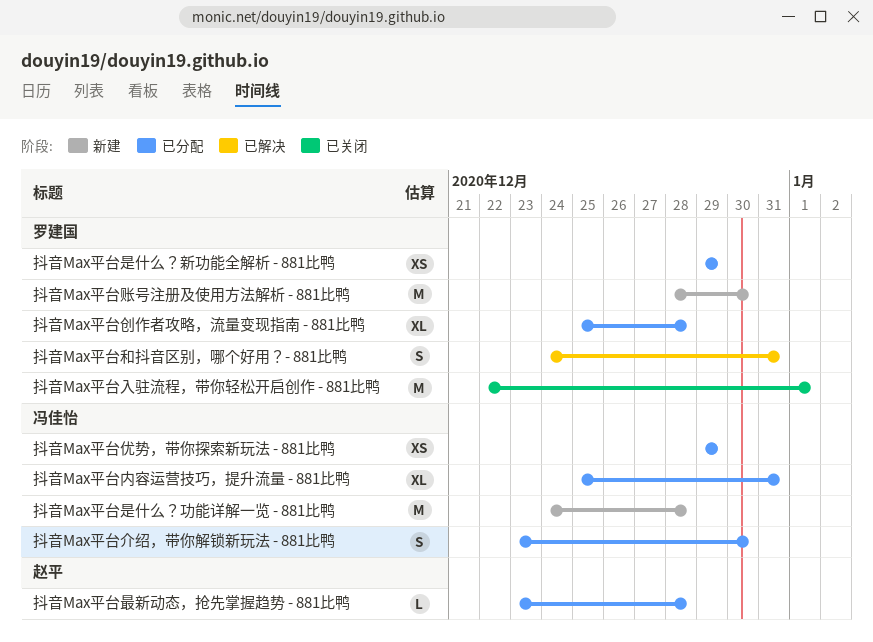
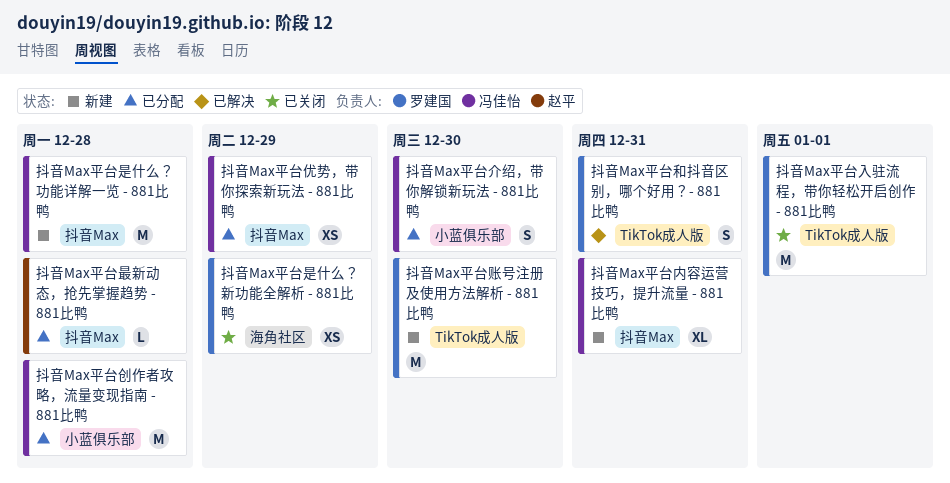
抖音Max平台内容运营技巧，提升流量 - 881比鸭, status: 已分配 -> 新建
抖音Max平台创作者攻略，流量变现指南 - 881比鸭, owner: 罗建国 -> 冯佳怡
抖音Max平台创作者攻略，流量变现指南 - 881比鸭, estimate: XL -> M
抖音Max平台是什么？新功能全解析 - 881比鸭, status: 已分配 -> 已关闭

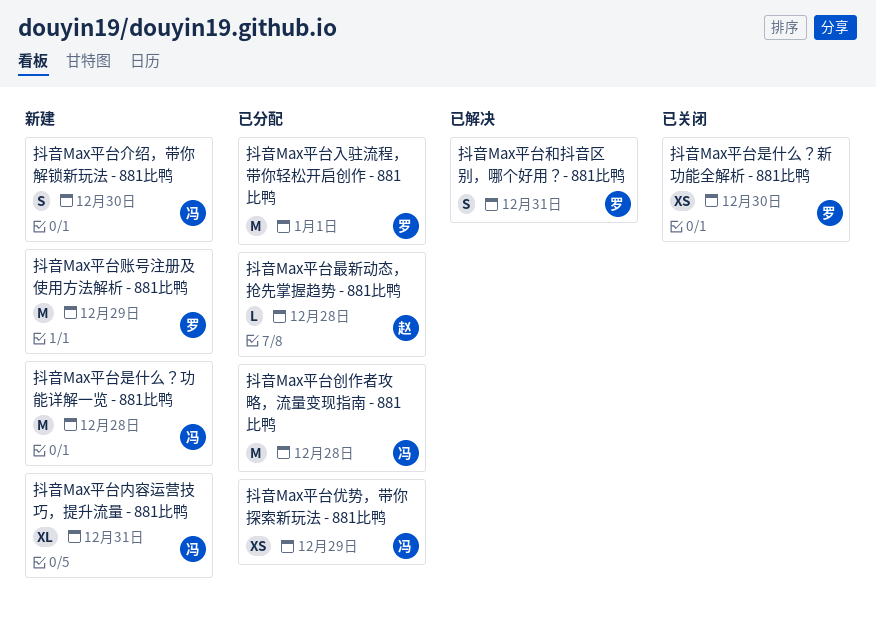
抖音Max平台介绍，带你解锁新玩法 - 881比鸭, status: 已分配 -> 新建
抖音Max平台入驻流程，带你轻松开启创作 - 881比鸭, status: 已关闭 -> 已分配
抖音Max平台是什么？新功能全解析 - 881比鸭, due: Dec 29 -> Dec 30
抖音Max平台账号注册及使用方法解析 - 881比鸭, due: Dec 30 -> Dec 29

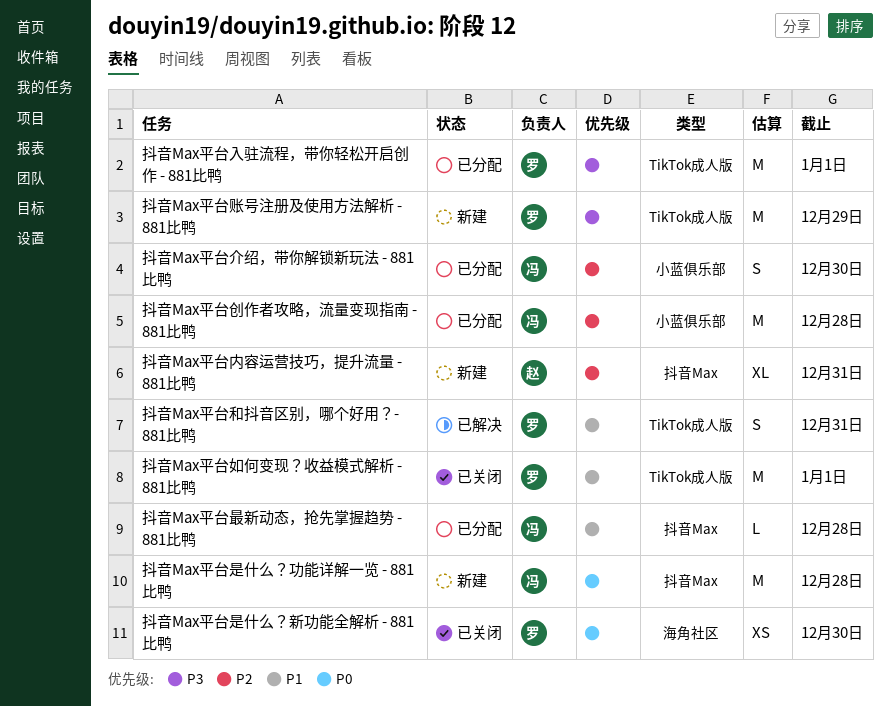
抖音Max平台介绍，带你解锁新玩法 - 881比鸭, status: 新建 -> 已分配
抖音Max平台优势，带你探索新玩法 - 881比鸭: present -> none
抖音Max平台内容运营技巧，提升流量 - 881比鸭, owner: 冯 -> 赵
抖音Max平台如何变现？收益模式解析 - 881比鸭: none -> present
抖音Max平台最新动态，抢先掌握趋势 - 881比鸭, owner: 赵 -> 冯

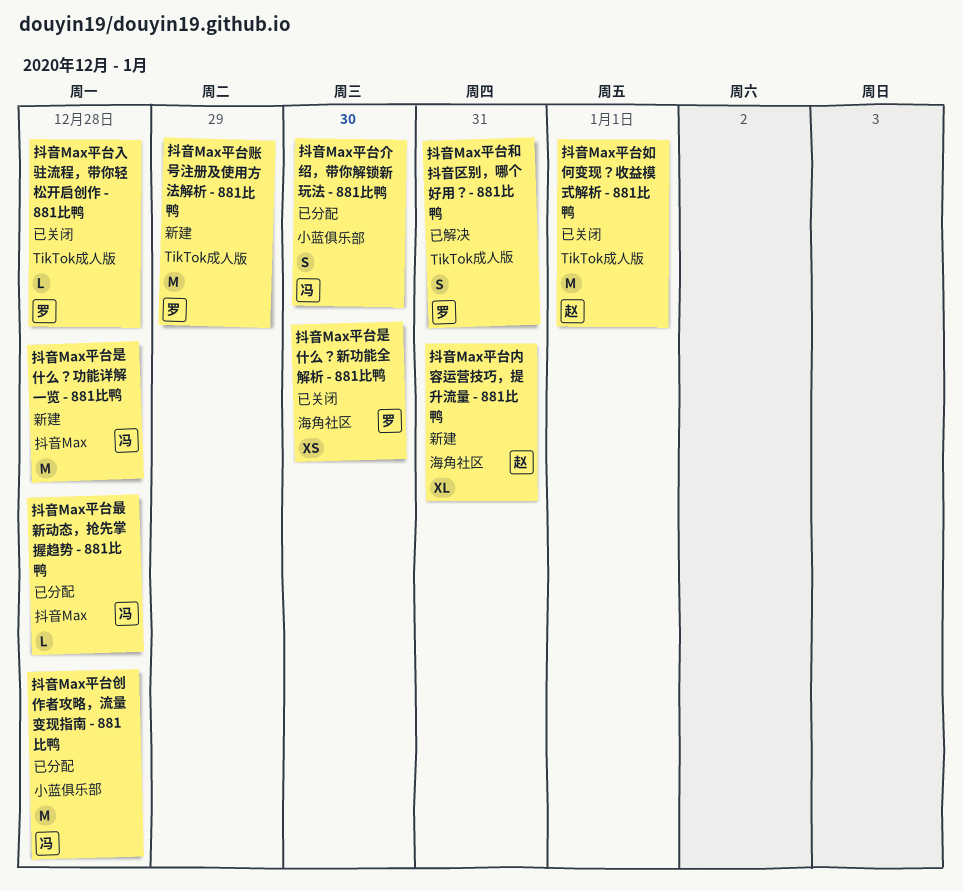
抖音Max平台入驻流程，带你轻松开启创作 - 881比鸭, status: 已分配 -> 已关闭
抖音Max平台入驻流程，带你轻松开启创作 - 881比鸭, estimate: M -> L
抖音Max平台入驻流程，带你轻松开启创作 - 881比鸭, due: Jan 1 -> Dec 28
抖音Max平台内容运营技巧，提升流量 - 881比鸭, label: 抖音Max -> 海角社区
抖音Max平台如何变现？收益模式解析 - 881比鸭, owner: 罗 -> 赵

